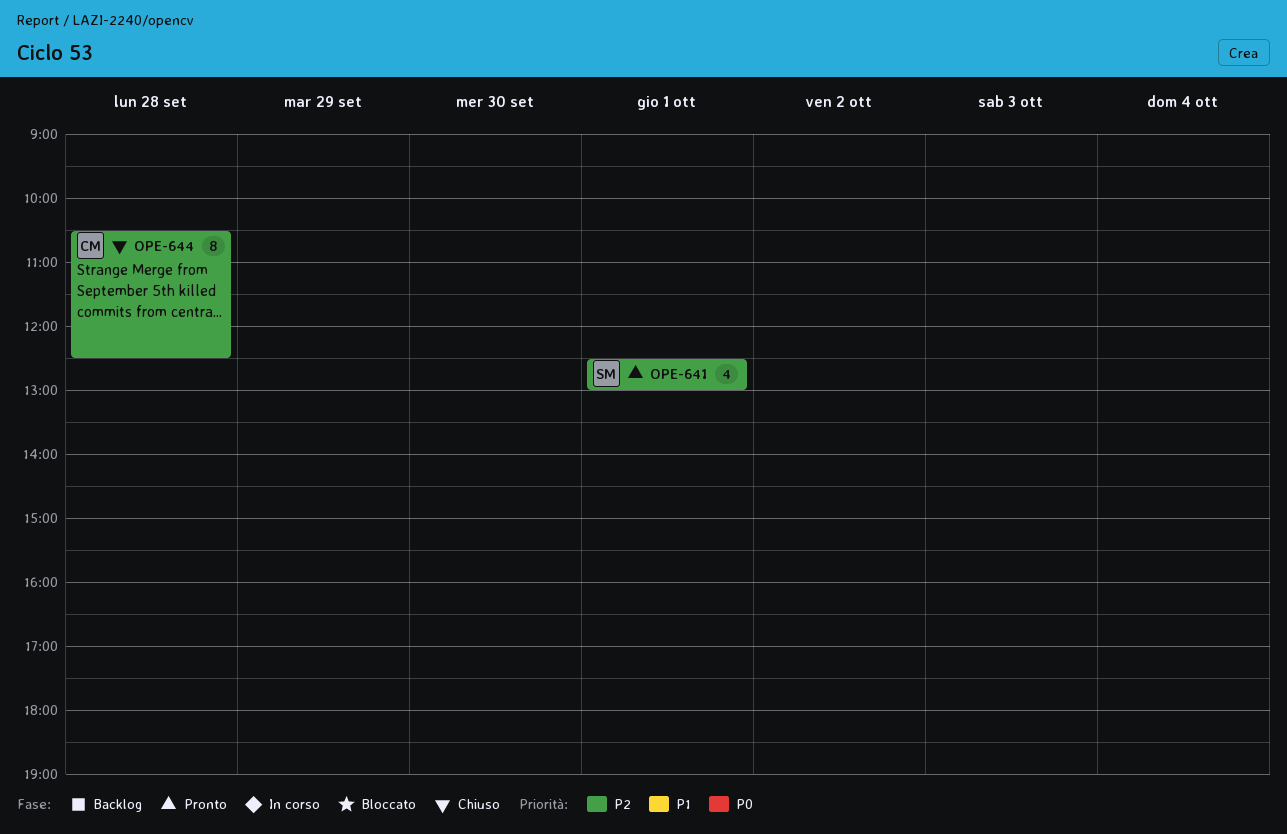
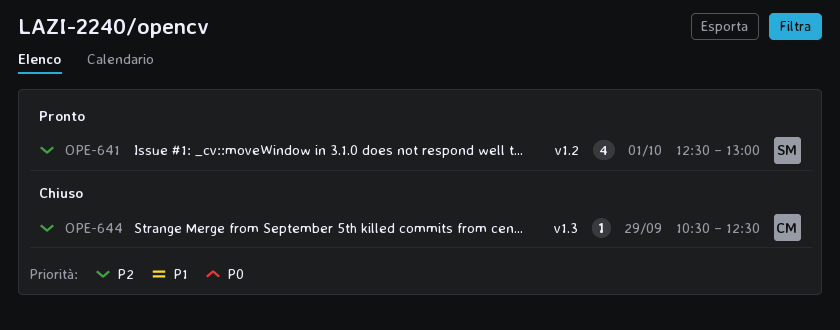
OPE-644, estimate: 8 -> 1
OPE-644, day: Sep 28 -> Sep 29

